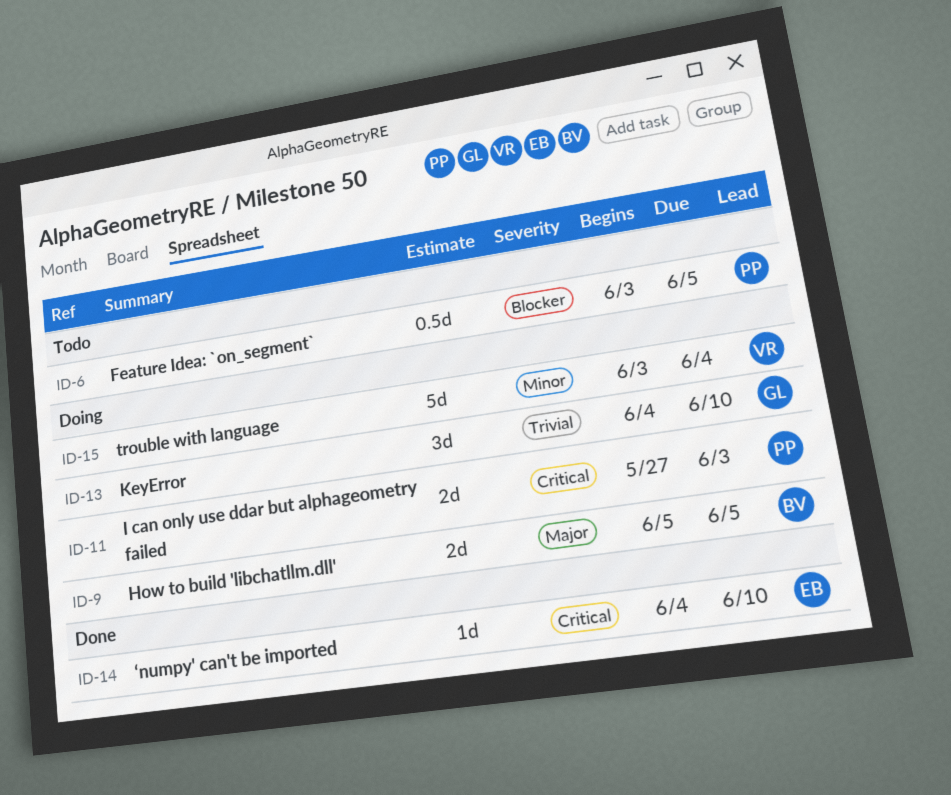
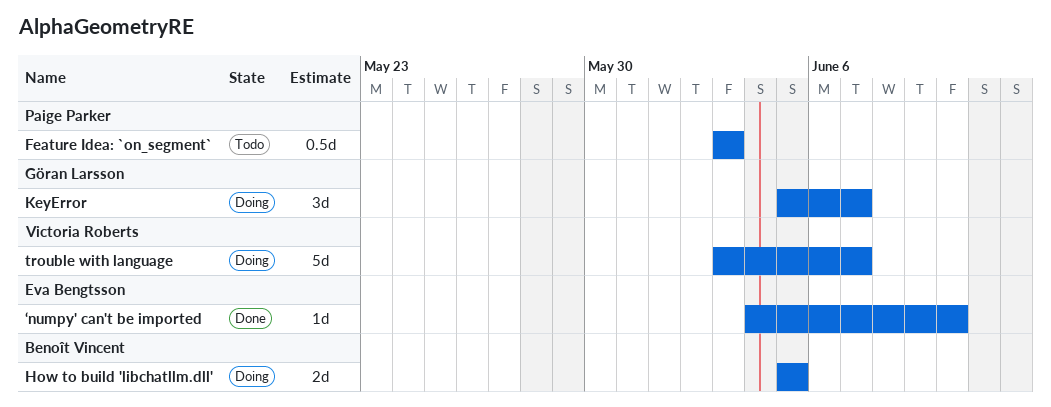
Feature Idea: `on_segment`, due: Jun 5 -> Jun 3
I can only use ddar but alphageometry failed: present -> none
KeyError, start: Jun 4 -> Jun 5
KeyError, due: Jun 10 -> Jun 7
trouble with language, due: Jun 4 -> Jun 7

